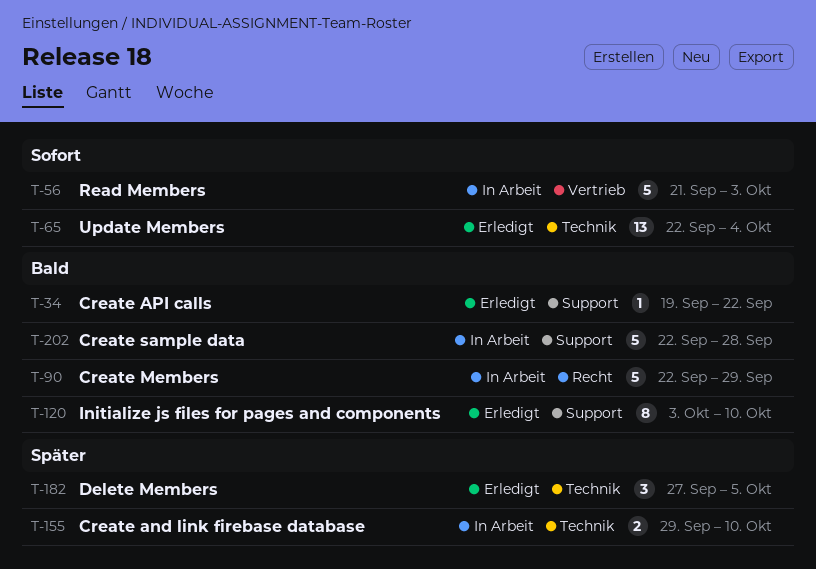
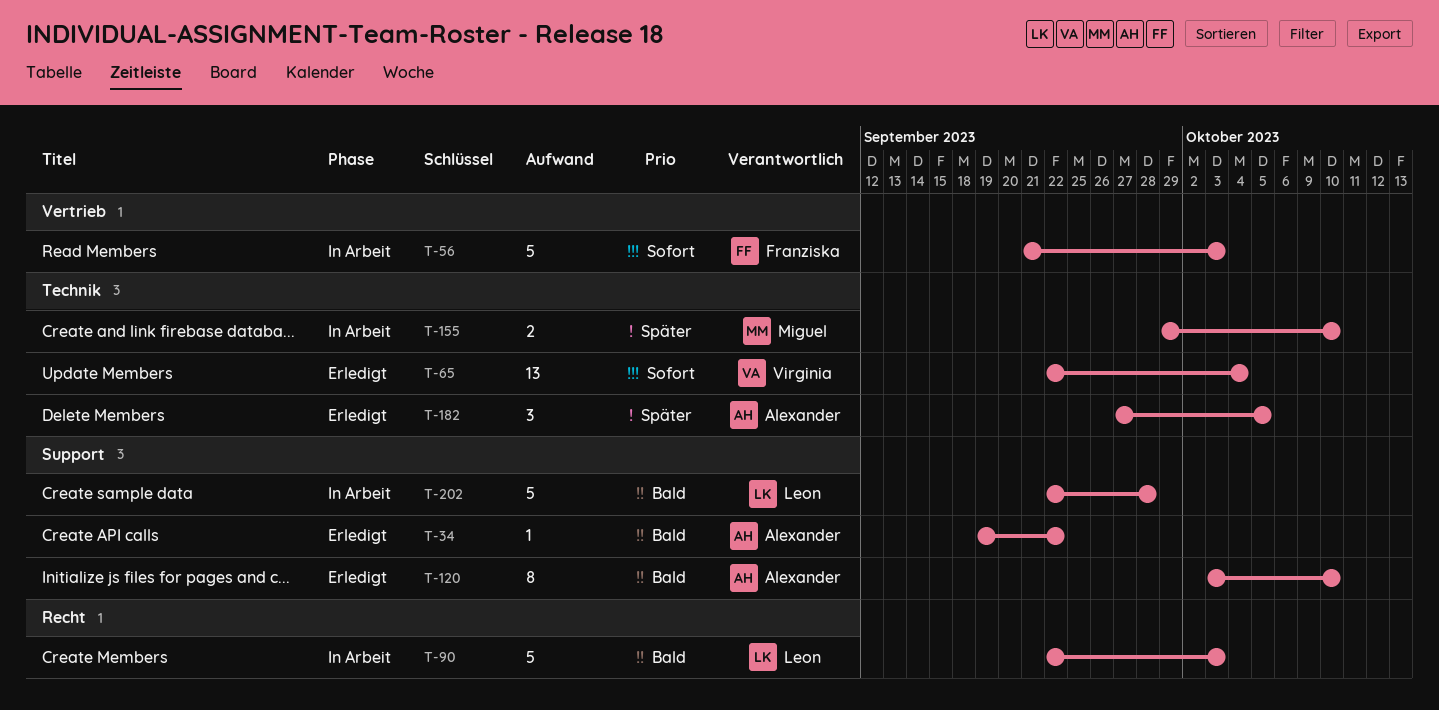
T-90, due: Sep 29 -> Oct 3

